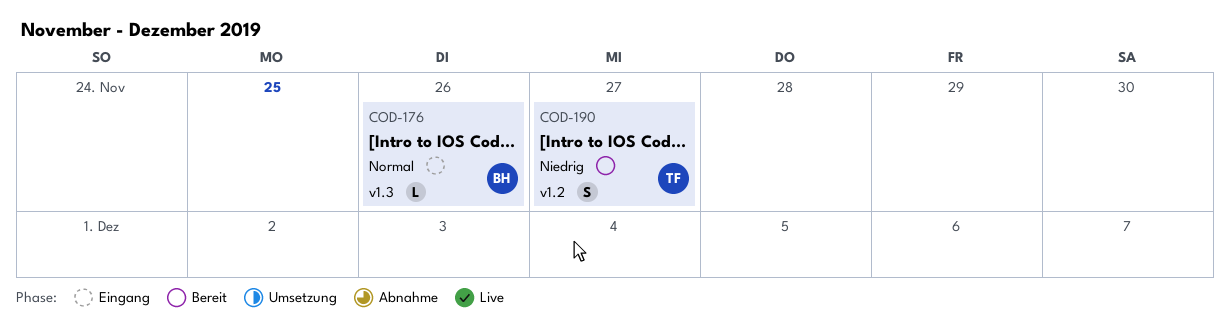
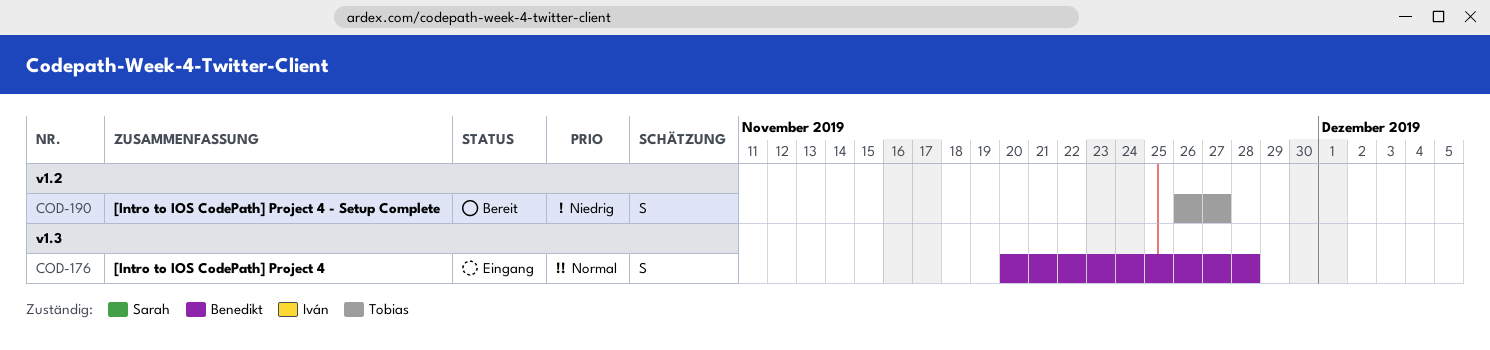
COD-176, estimate: L -> S
COD-176, due: Nov 26 -> Nov 28

